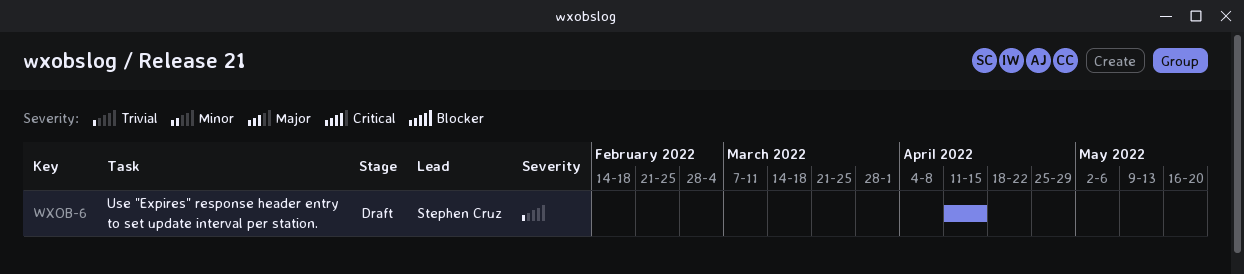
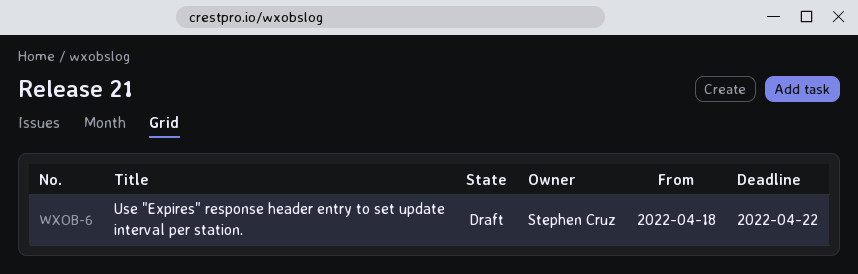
WXOB-6, start: Apr 11 -> Apr 18
WXOB-6, due: Apr 15 -> Apr 22

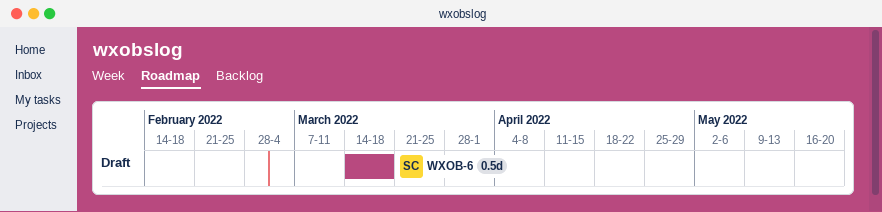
WXOB-6, start: Apr 18 -> Mar 14
WXOB-6, due: Apr 22 -> Mar 18

